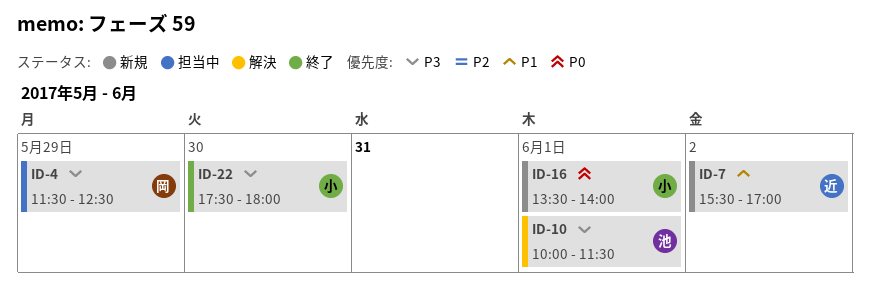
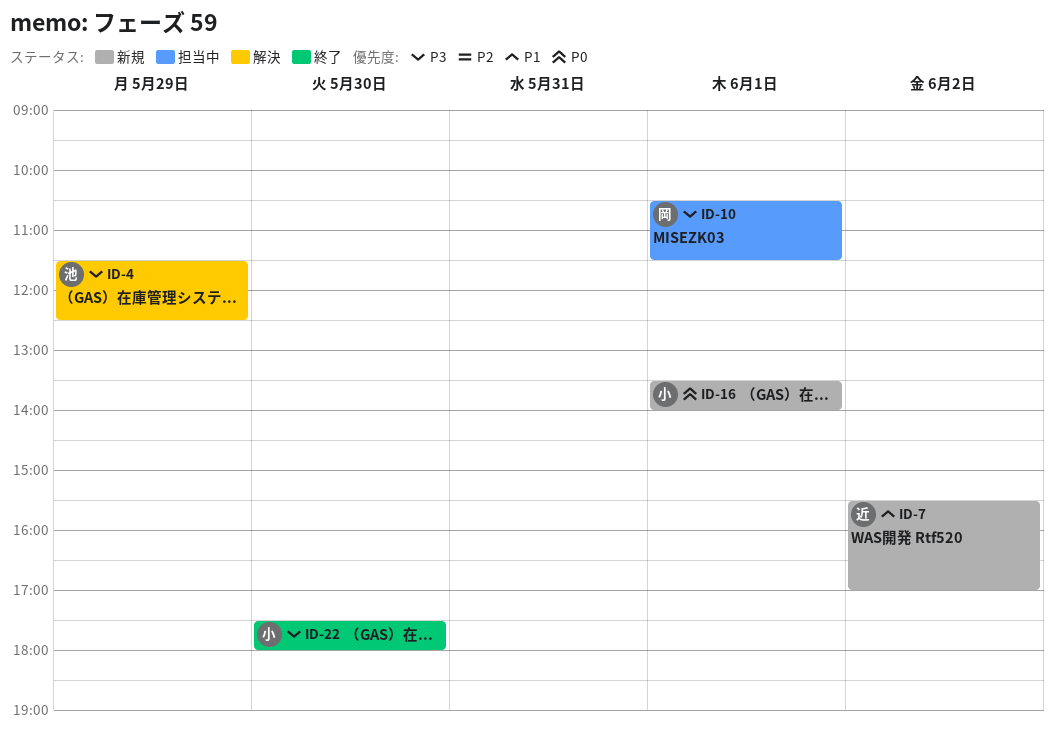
ID-4, status: 担当中 -> 解決
ID-4, owner: 岡 -> 池
ID-10, status: 解決 -> 担当中
ID-10, owner: 池 -> 岡
ID-10, begins: 10:00 -> 10:30

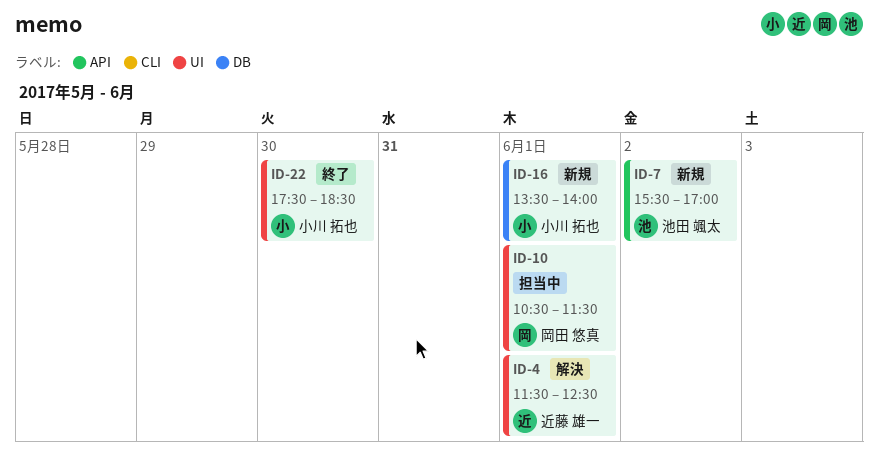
ID-4, owner: 池田 颯太 -> 近藤 雄一
ID-4, day: May 29 -> Jun 1
ID-7, owner: 近藤 雄一 -> 池田 颯太
ID-22, ends: 18:00 -> 18:30

